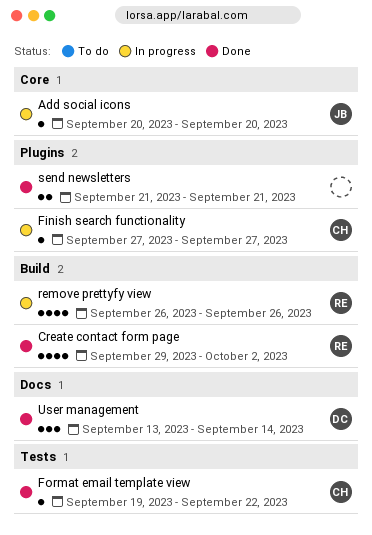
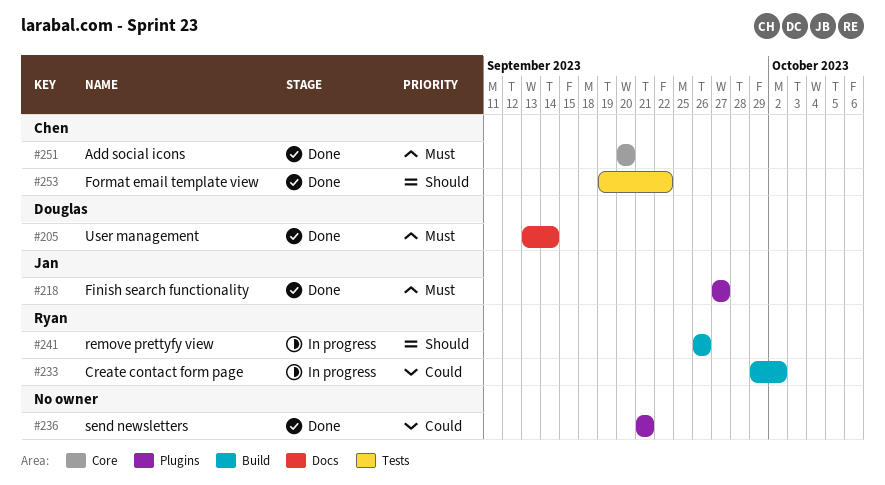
Add social icons, status: In progress -> Done
Add social icons, owner: Jan -> Chen
Create contact form page, status: Done -> In progress
Finish search functionality, status: In progress -> Done
Finish search functionality, owner: Chen -> Jan

